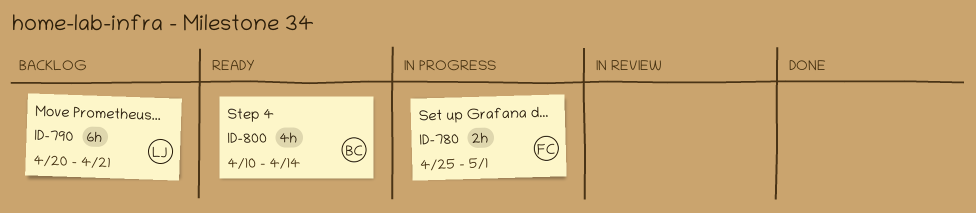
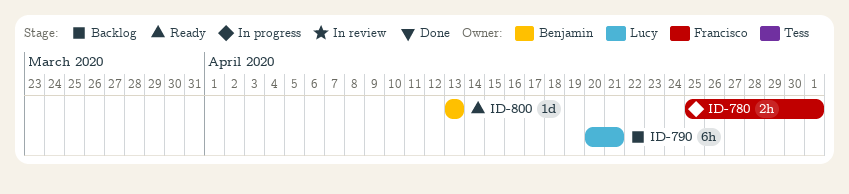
ID-800, estimate: 4h -> 1d
ID-800, start: Apr 10 -> Apr 13
ID-800, due: Apr 14 -> Apr 13

